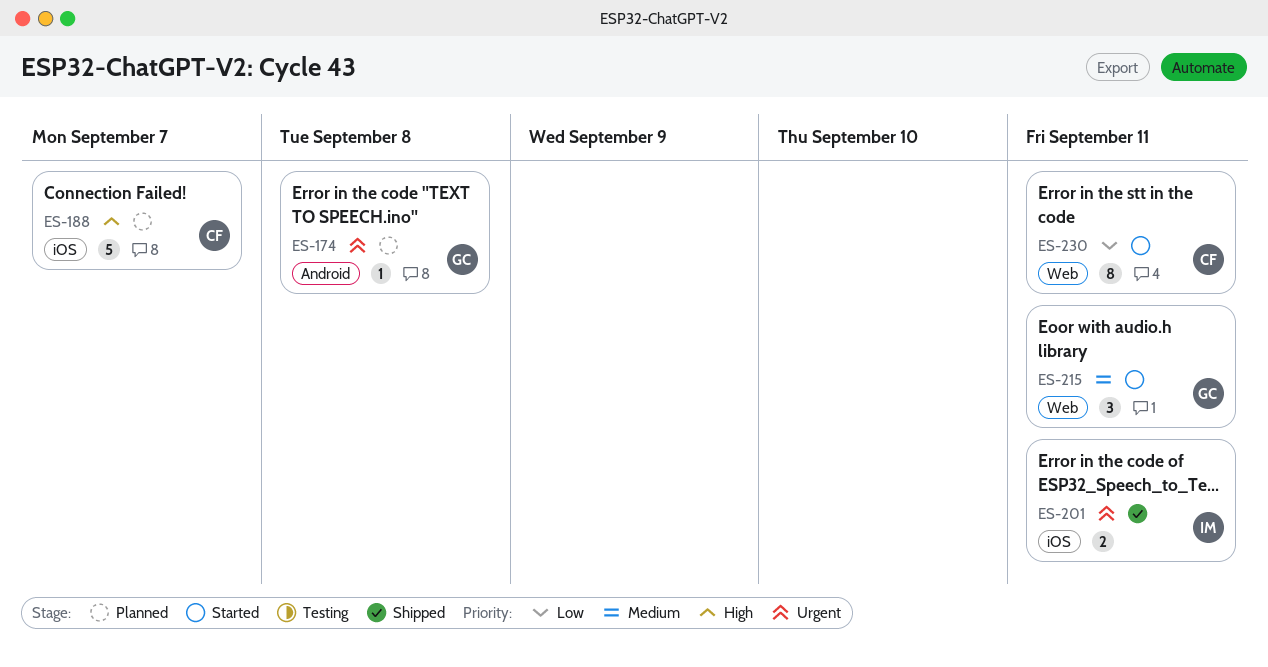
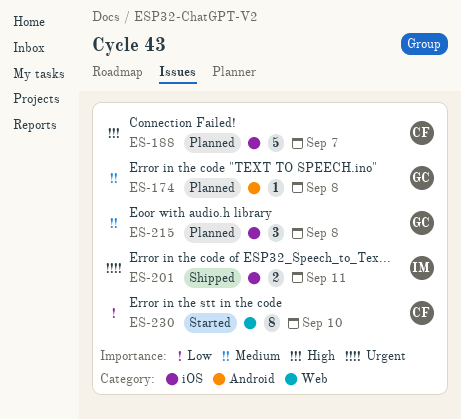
ES-174, priority: Urgent -> Medium
ES-215, status: Started -> Planned
ES-215, label: Web -> iOS
ES-215, due: Sep 11 -> Sep 8
ES-230, due: Sep 11 -> Sep 10

